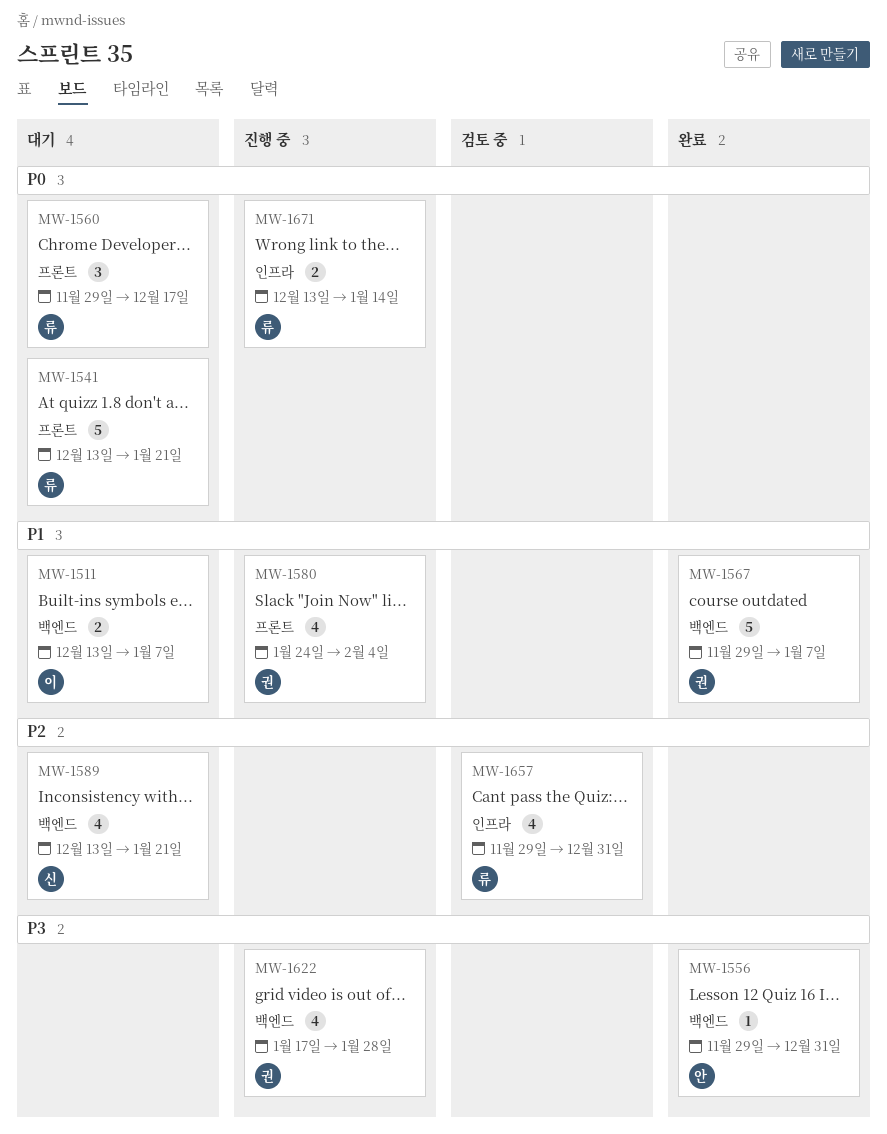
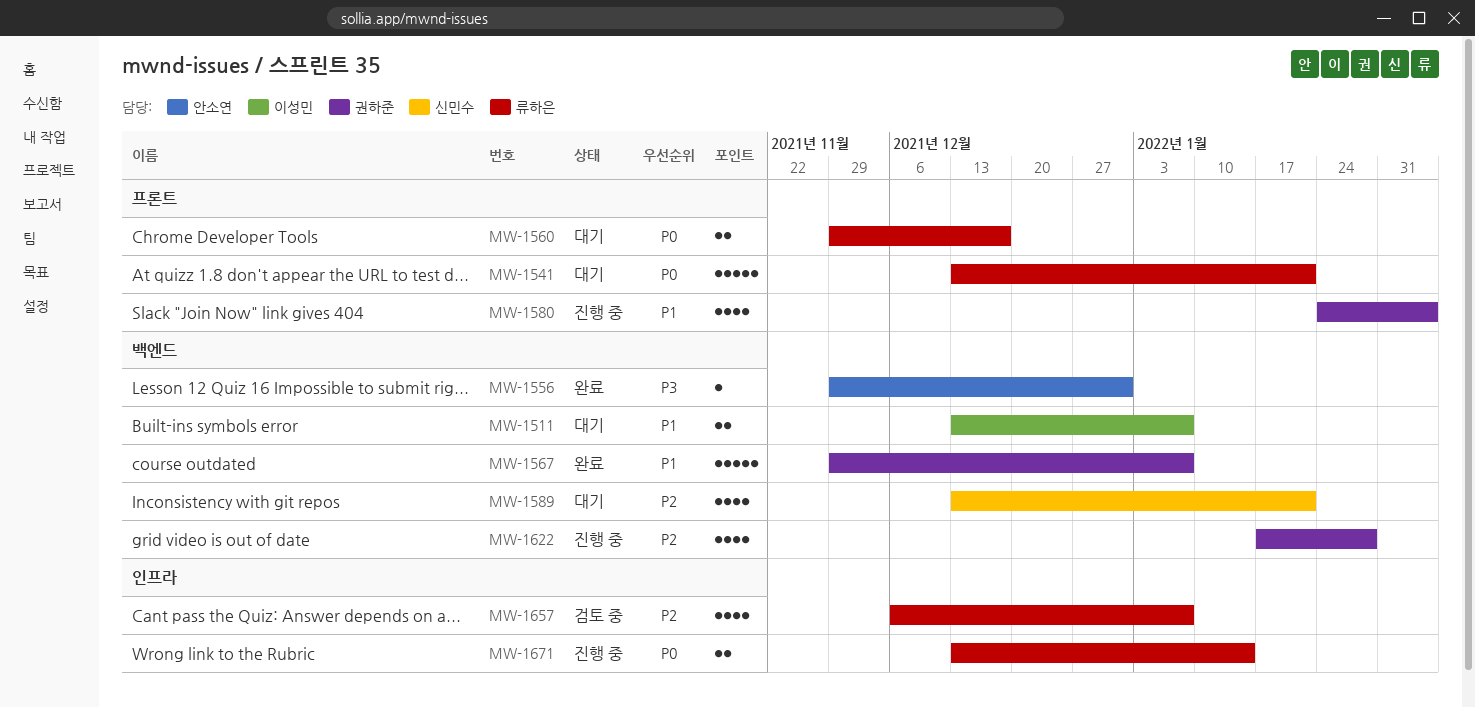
MW-1560, estimate: 3 -> 2
MW-1622, priority: P3 -> P2
MW-1657, start: Nov 29 -> Dec 6
MW-1657, due: Dec 31 -> Jan 7

